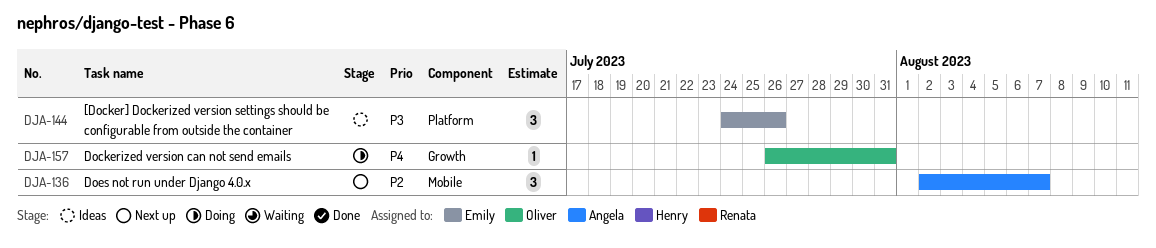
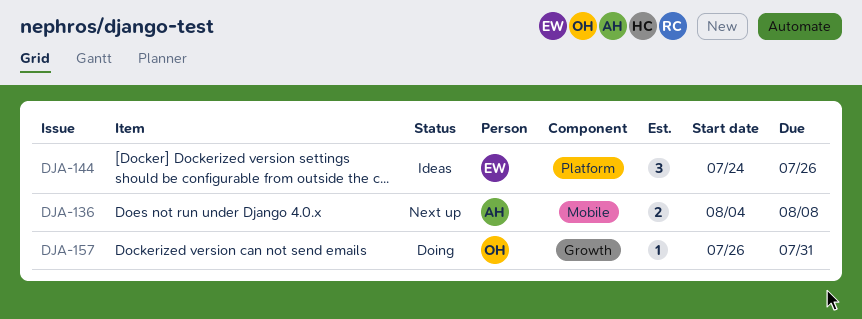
DJA-136, estimate: 3 -> 2
DJA-136, start: Aug 2 -> Aug 4
DJA-136, due: Aug 7 -> Aug 8

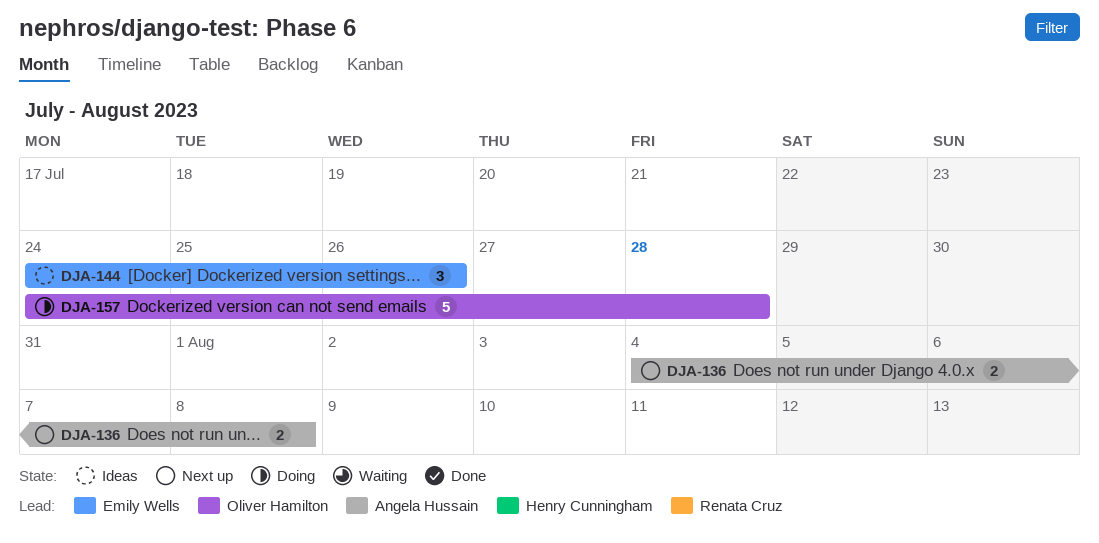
DJA-157, estimate: 1 -> 5
DJA-157, start: Jul 26 -> Jul 24
DJA-157, due: Jul 31 -> Jul 28

